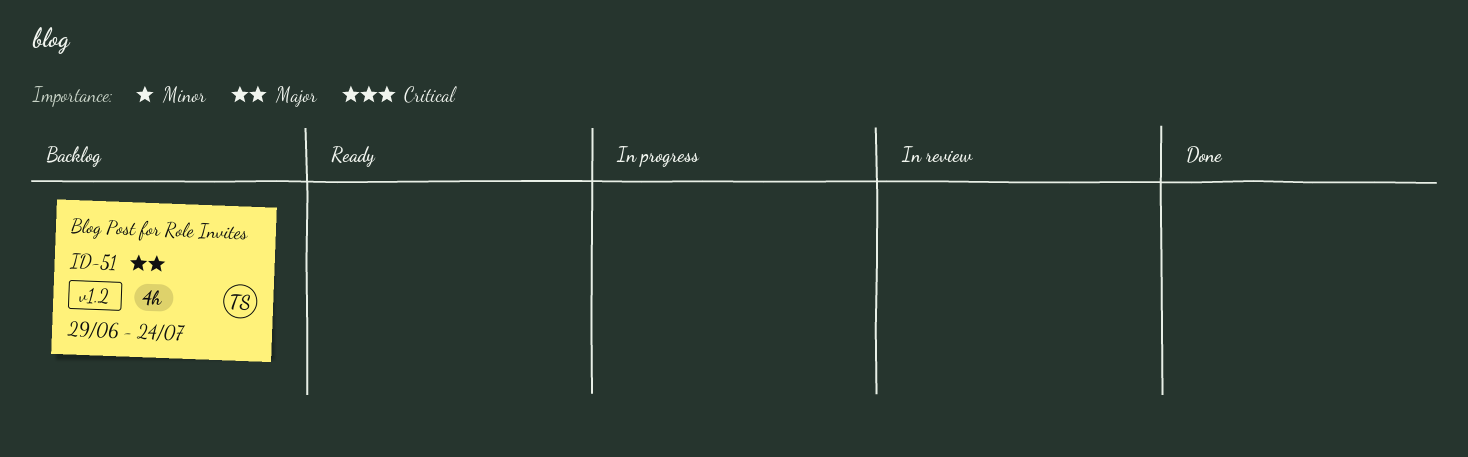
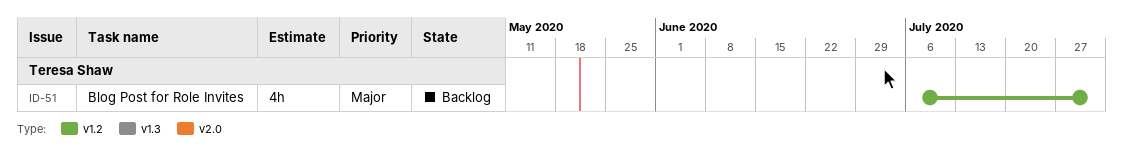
ID-51, start: Jun 29 -> Jul 6
ID-51, due: Jul 24 -> Jul 31

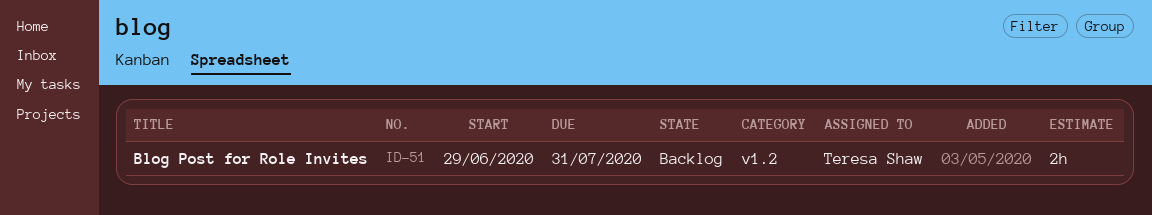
ID-51, estimate: 4h -> 2h
ID-51, start: Jul 6 -> Jun 29

